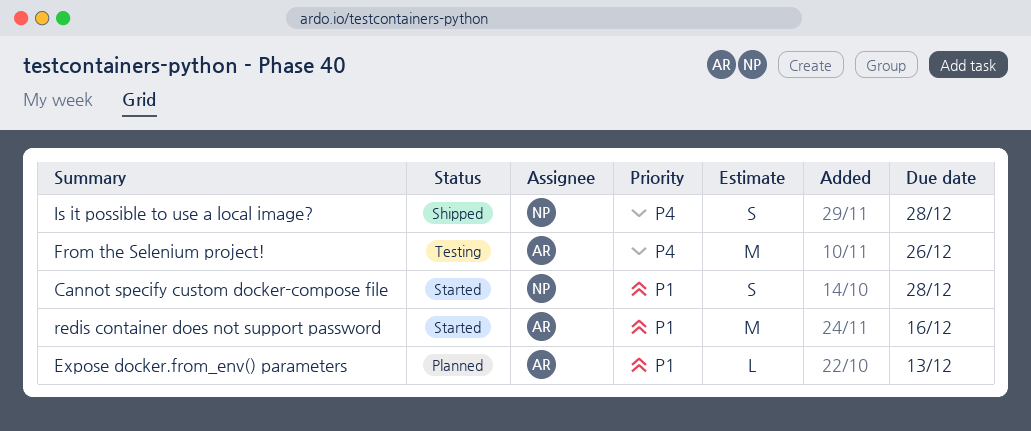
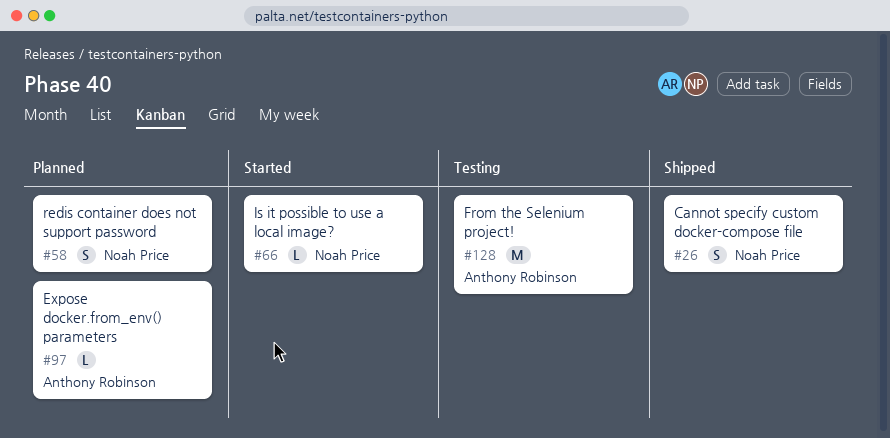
Cannot specify custom docker-compose file, status: Started -> Shipped
Is it possible to use a local image?, status: Shipped -> Started
Is it possible to use a local image?, estimate: S -> L
redis container does not support password, status: Started -> Planned
redis container does not support password, owner: Anthony Robinson -> Noah Price
redis container does not support password, estimate: M -> S

